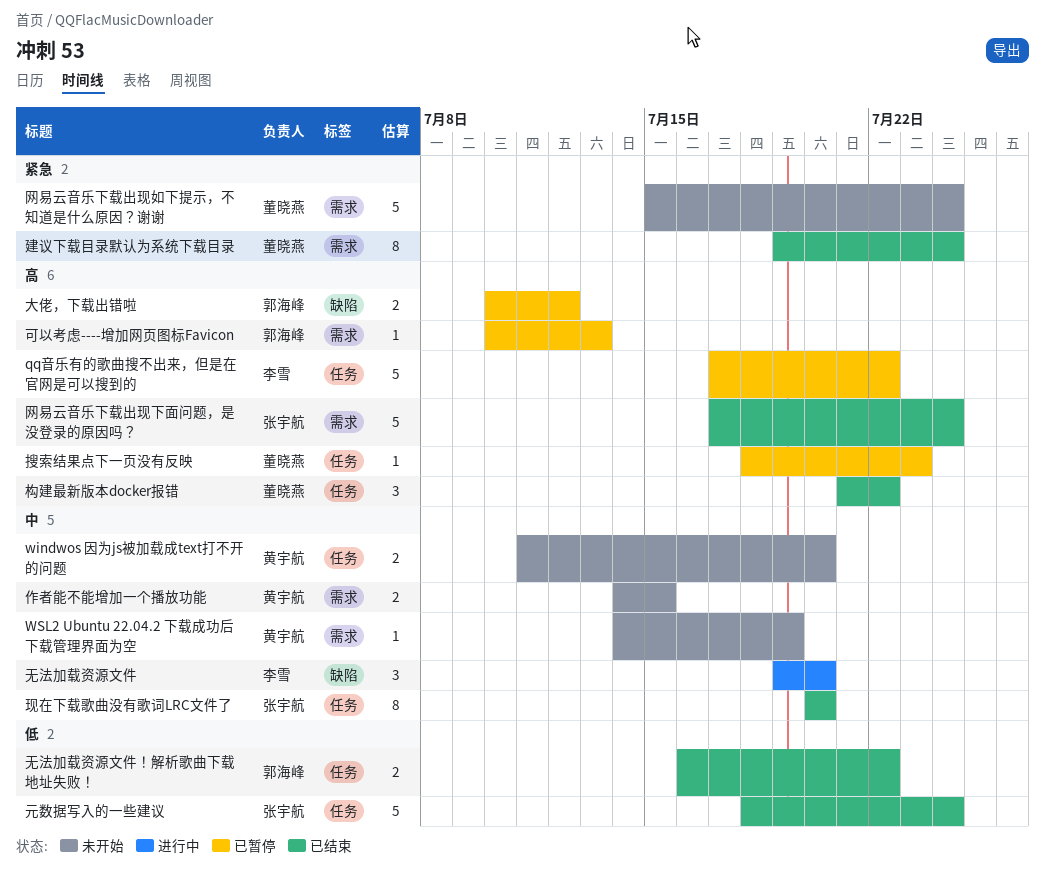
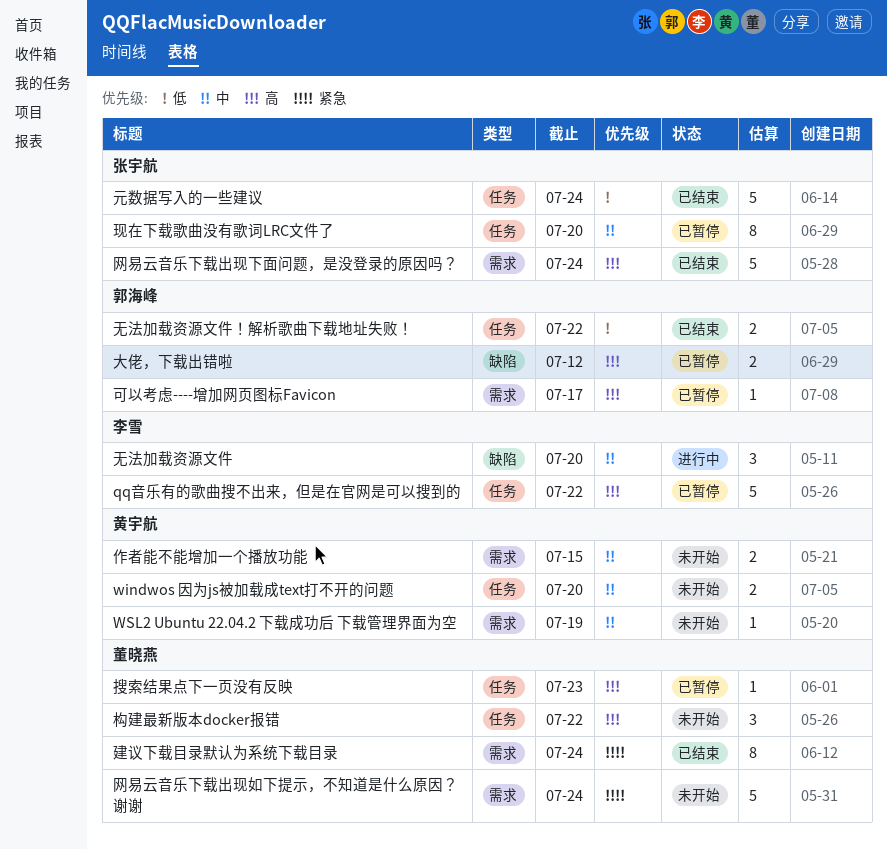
可以考虑----增加网页图标Favicon, due: Jul 13 -> Jul 17
构建最新版本docker报错, status: 已结束 -> 未开始
现在下载歌曲没有歌词LRC文件了, status: 已结束 -> 已暂停

